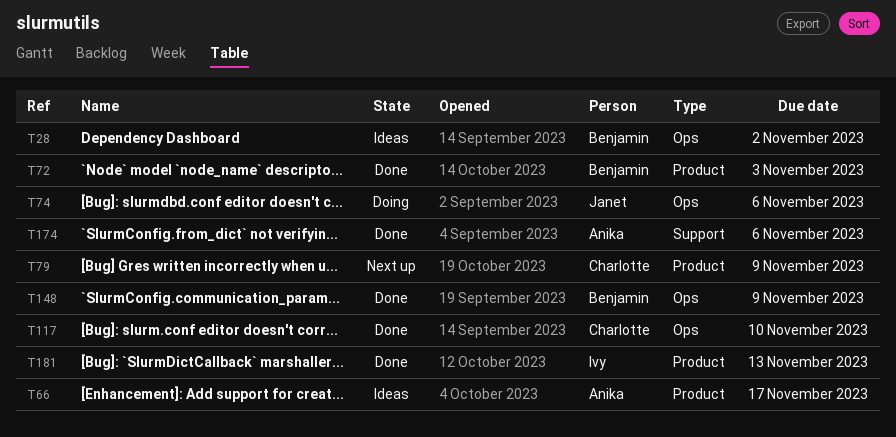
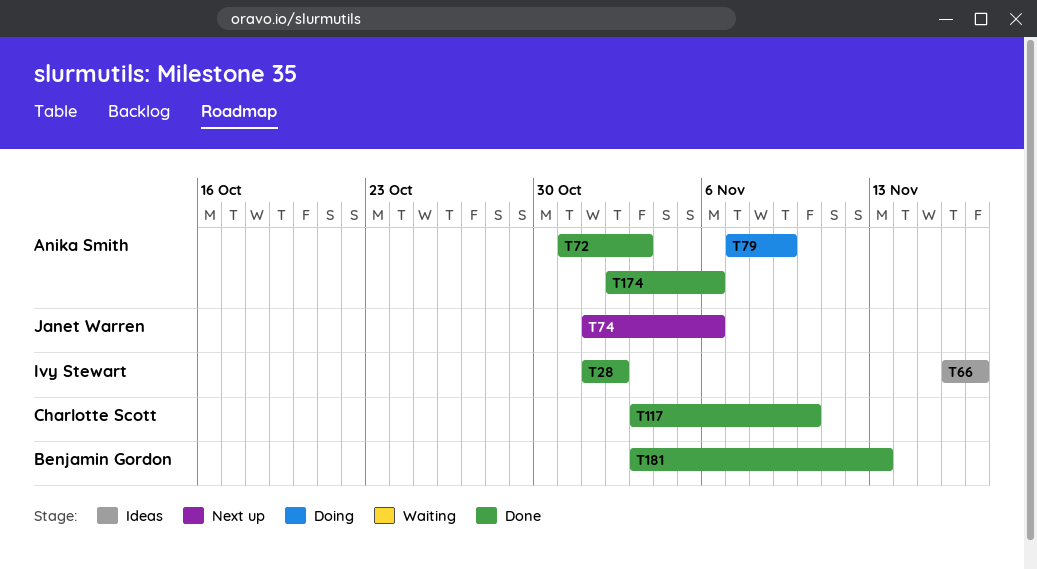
T28, status: Ideas -> Done
T28, owner: Benjamin Gordon -> Ivy Stewart
T66, owner: Anika Smith -> Ivy Stewart
T72, owner: Benjamin Gordon -> Anika Smith
T74, status: Doing -> Next up
T79, status: Next up -> Doing
T79, owner: Charlotte Scott -> Anika Smith
T148: present -> none
T181, owner: Ivy Stewart -> Benjamin Gordon

